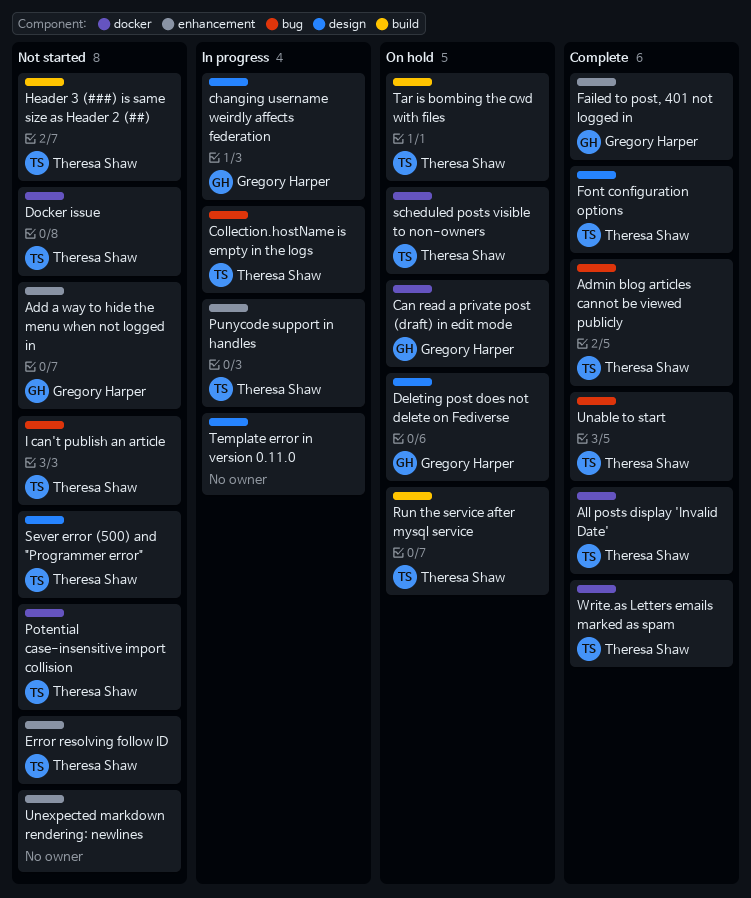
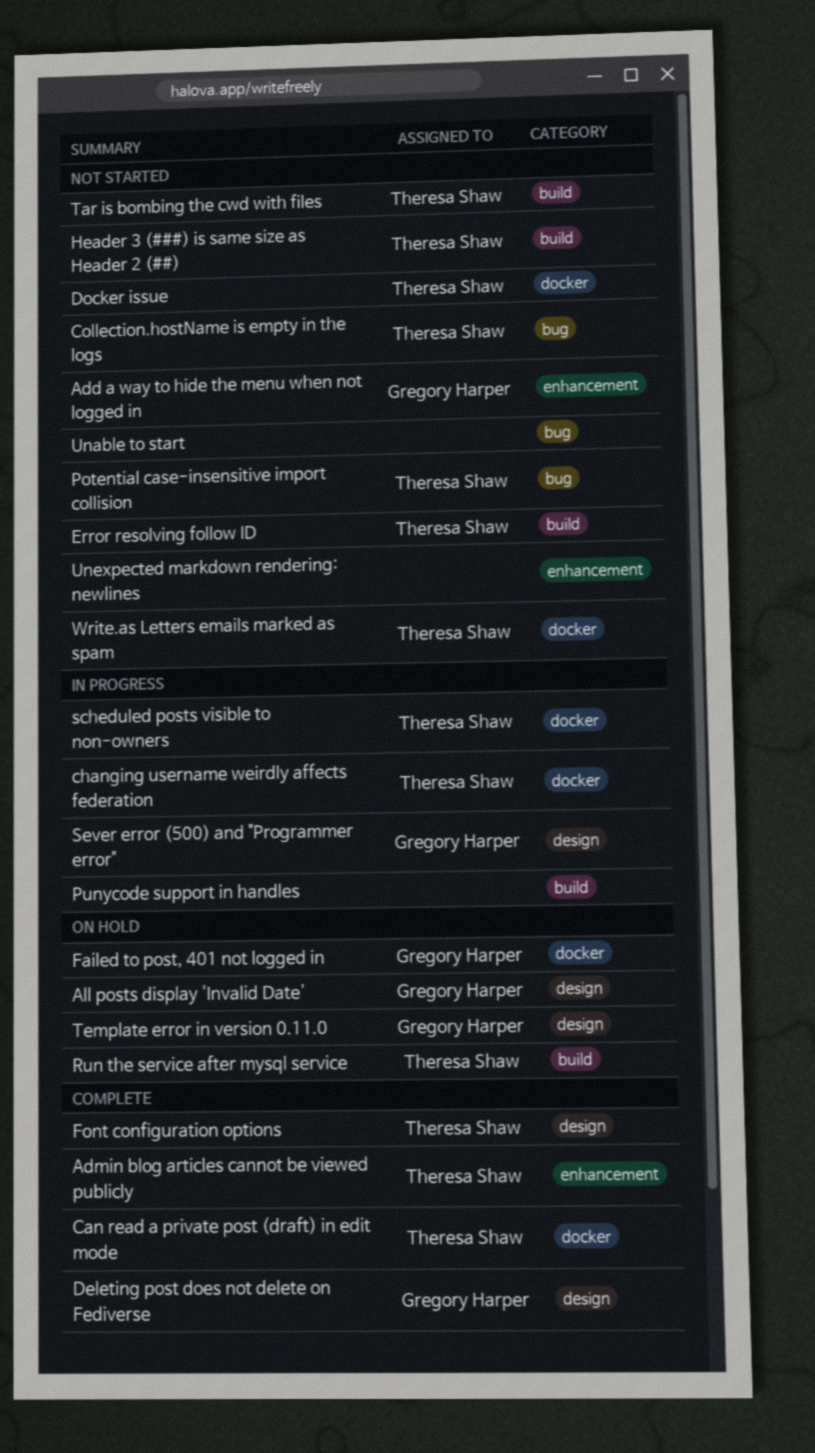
Admin blog articles cannot be viewed publicly, label: bug -> enhancement
All posts display 'Invalid Date', status: Complete -> On hold
All posts display 'Invalid Date', owner: Theresa Shaw -> Gregory Harper
All posts display 'Invalid Date', label: docker -> design
Can read a private post (draft) in edit mode, status: On hold -> Complete
Can read a private post (draft) in edit mode, owner: Gregory Harper -> Theresa Shaw
changing username weirdly affects federation, owner: Gregory Harper -> Theresa Shaw
changing username weirdly affects federation, label: design -> docker
Collection.hostName is empty in the logs, status: In progress -> Not started
Deleting post does not delete on Fediverse, status: On hold -> Complete
Error resolving follow ID, label: enhancement -> build
Failed to post, 401 not logged in, status: Complete -> On hold
Failed to post, 401 not logged in, label: enhancement -> docker
I can't publish an article: present -> none
Potential case-insensitive import collision, label: docker -> bug
Punycode support in handles, owner: Theresa Shaw -> none
Punycode support in handles, label: enhancement -> build
scheduled posts visible to non-owners, status: On hold -> In progress
Sever error (500) and "Programmer error", status: Not started -> In progress
Sever error (500) and "Programmer error", owner: Theresa Shaw -> Gregory Harper
Tar is bombing the cwd with files, status: On hold -> Not started
Template error in version 0.11.0, status: In progress -> On hold
Template error in version 0.11.0, owner: none -> Gregory Harper
Unable to start, status: Complete -> Not started
Unable to start, owner: Theresa Shaw -> none
Write.as Letters emails marked as spam, status: Complete -> Not started

